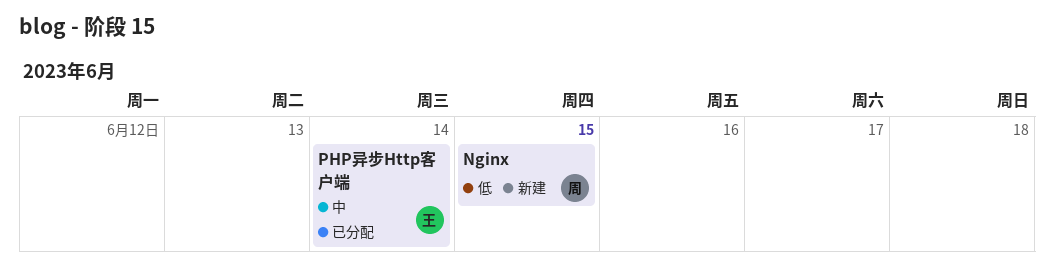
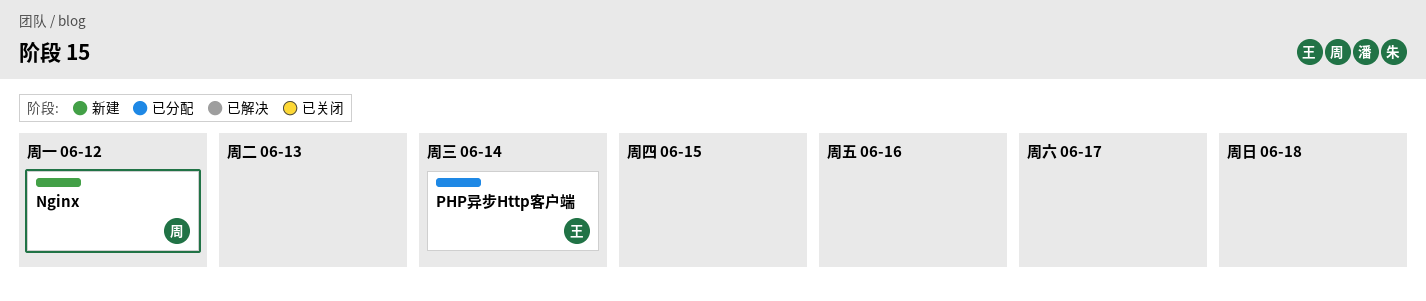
Nginx, due: Jun 15 -> Jun 12

